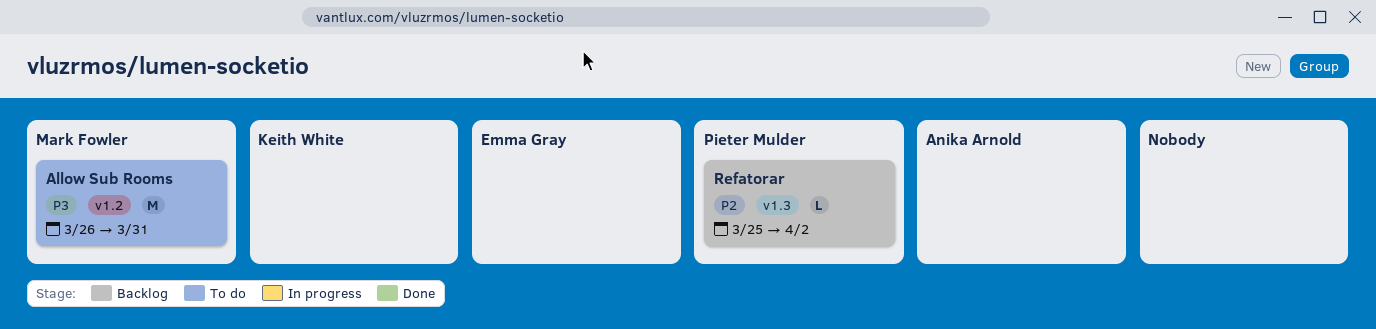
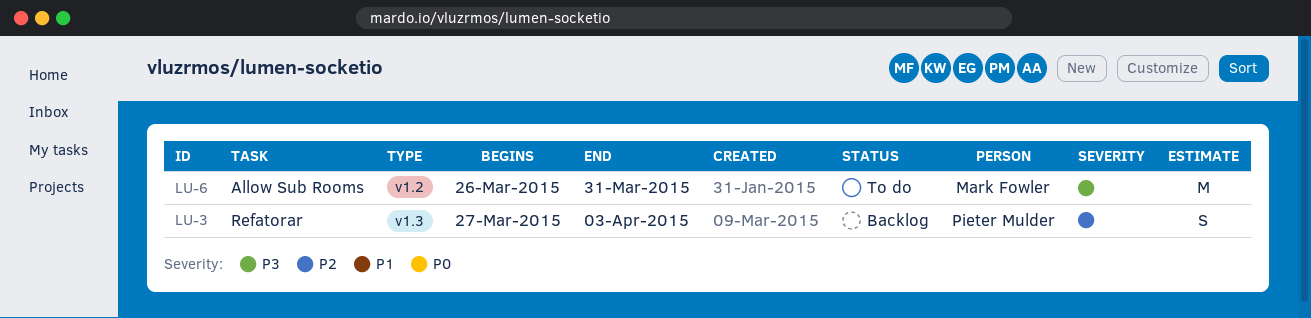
Refatorar, estimate: L -> S
Refatorar, start: Mar 25 -> Mar 27
Refatorar, due: Apr 2 -> Apr 3

